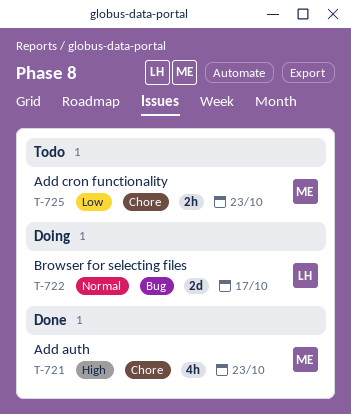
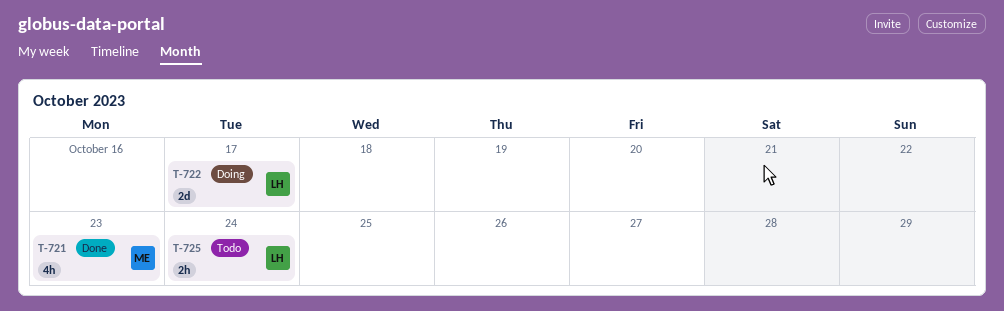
T-725, owner: ME -> LH
T-725, due: Oct 23 -> Oct 24

